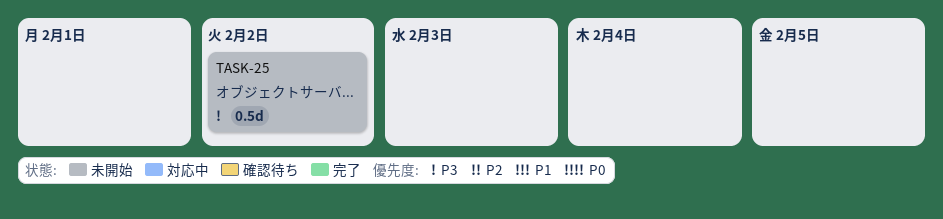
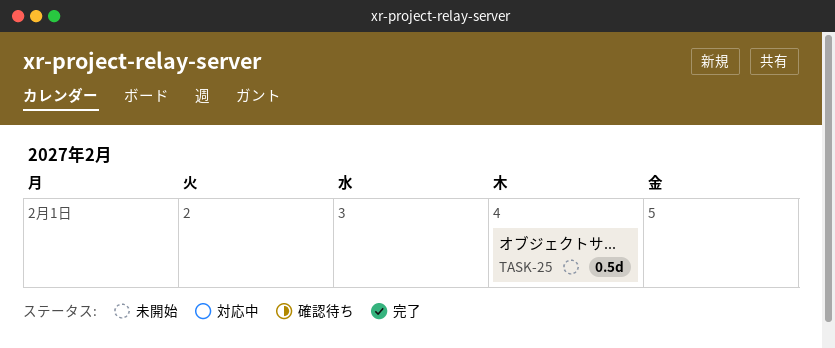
TASK-25, due: Feb 2 -> Feb 4

